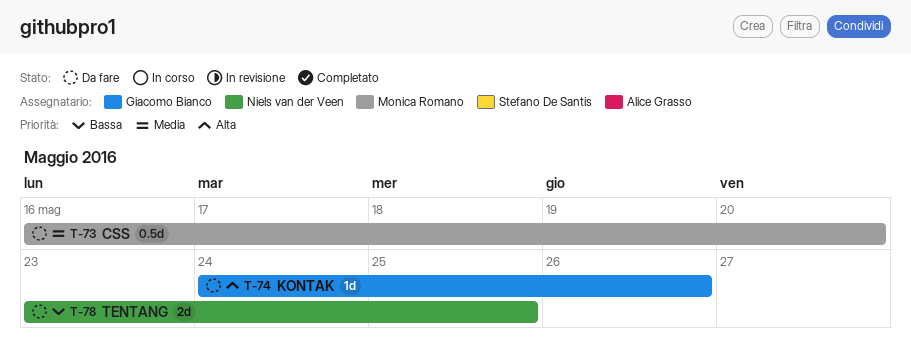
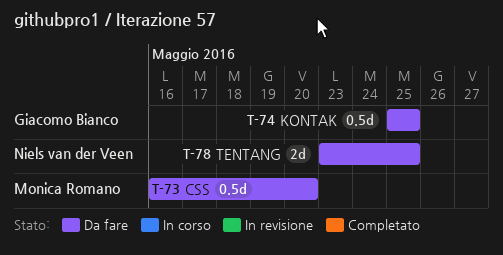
T-74, estimate: 1d -> 0.5d
T-74, start: May 24 -> May 25
T-74, due: May 26 -> May 25

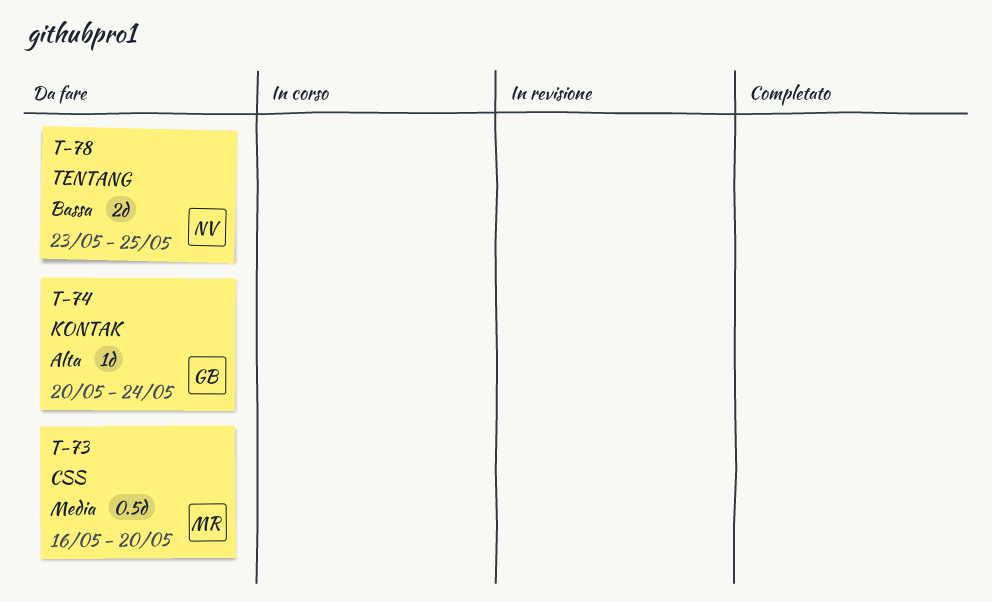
T-74, estimate: 0.5d -> 1d
T-74, start: May 25 -> May 20
T-74, due: May 25 -> May 24

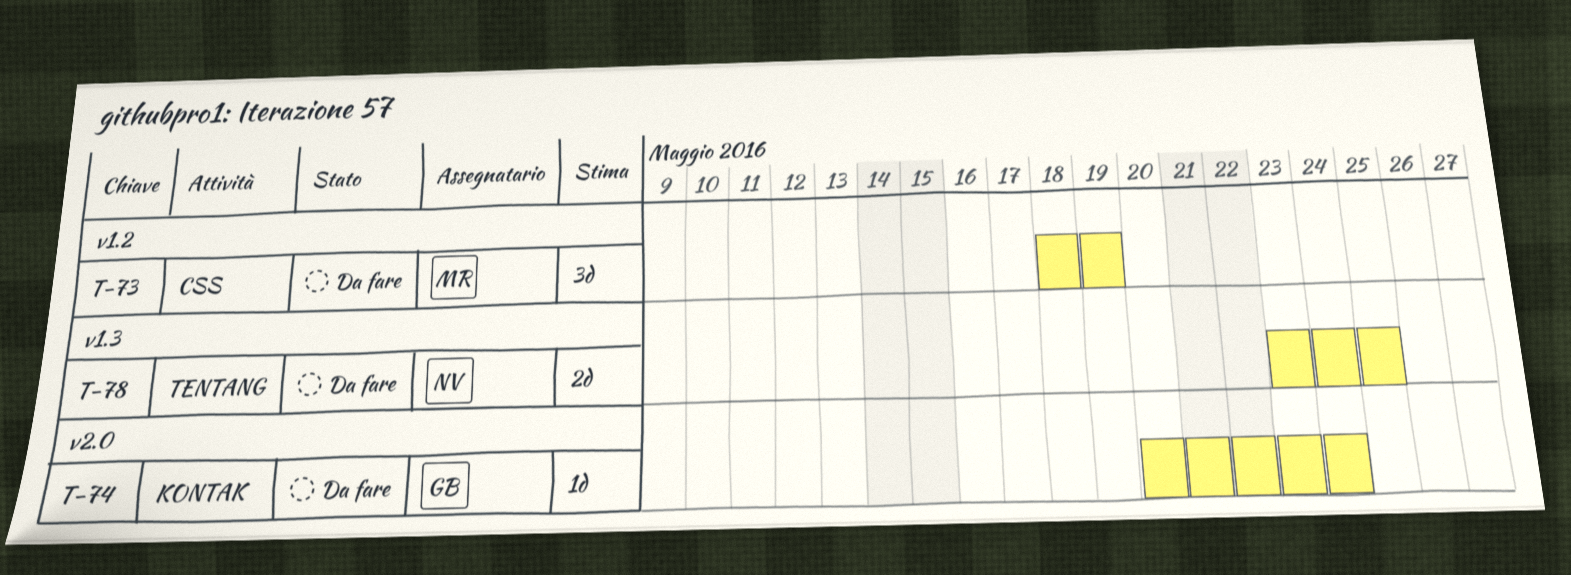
T-73, estimate: 0.5d -> 3d
T-73, start: May 16 -> May 18
T-73, due: May 20 -> May 19

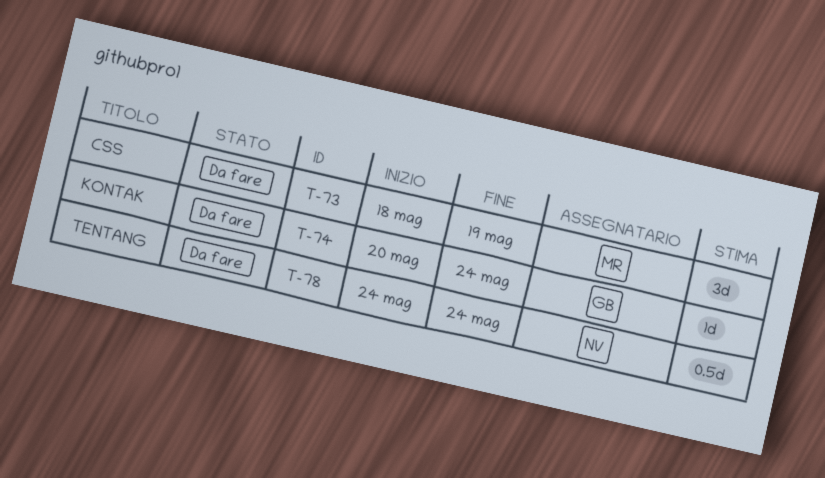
T-78, estimate: 2d -> 0.5d
T-78, start: May 23 -> May 24
T-78, due: May 25 -> May 24

